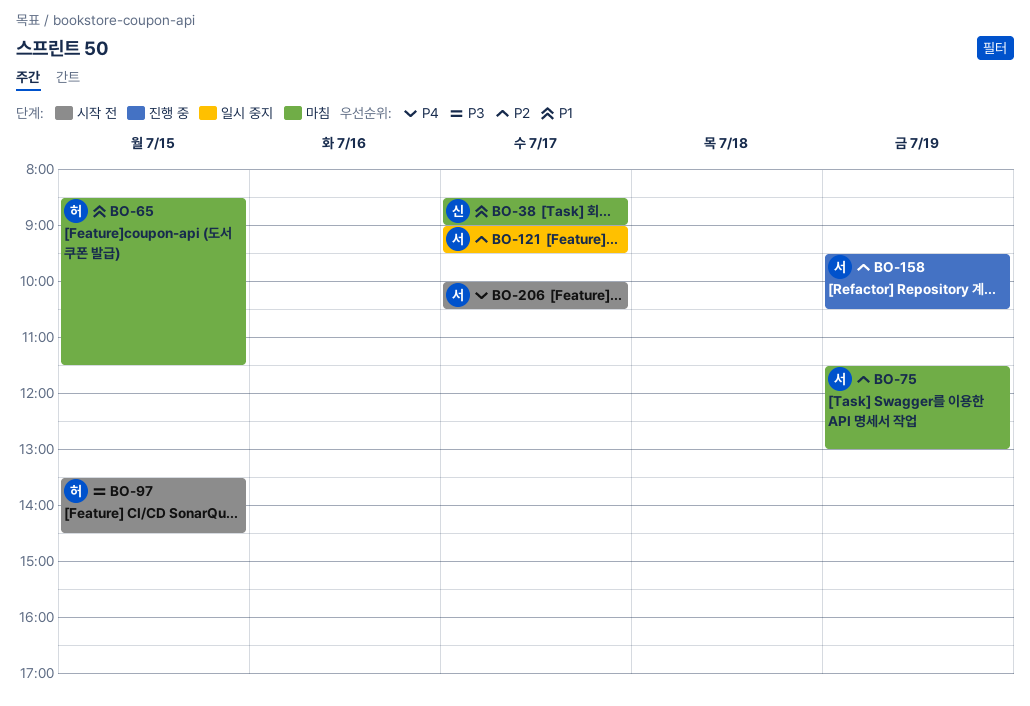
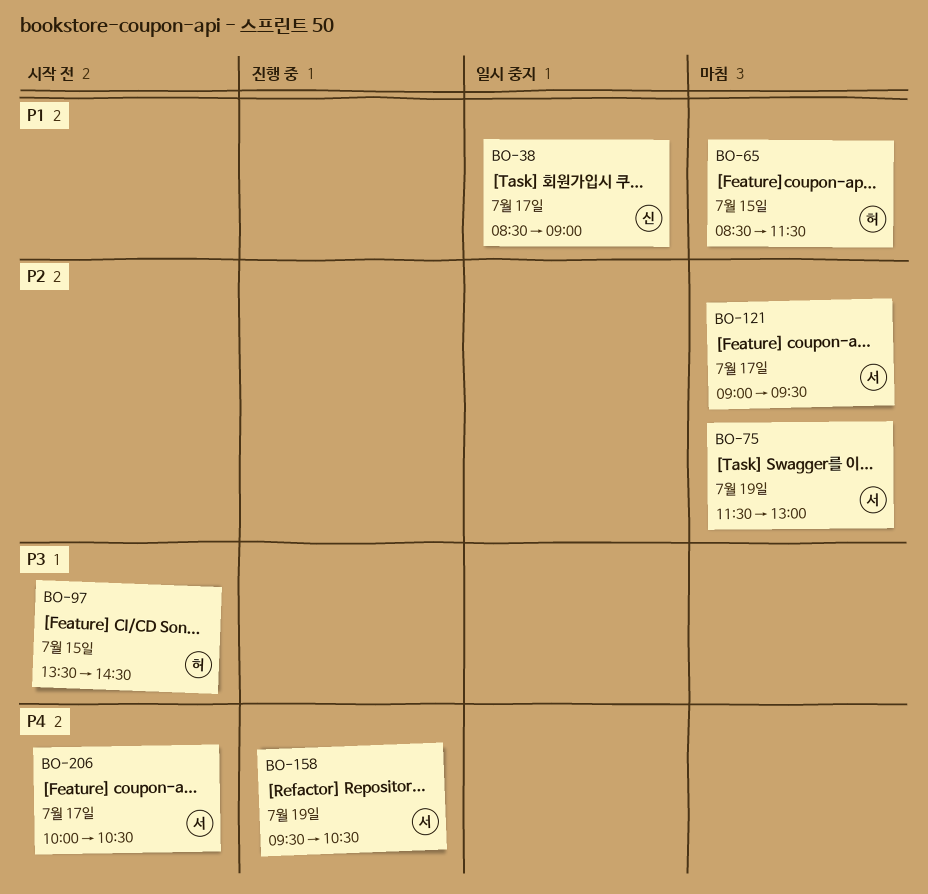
BO-38, status: 마침 -> 일시 중지
BO-121, status: 일시 중지 -> 마침
BO-158, priority: P2 -> P4

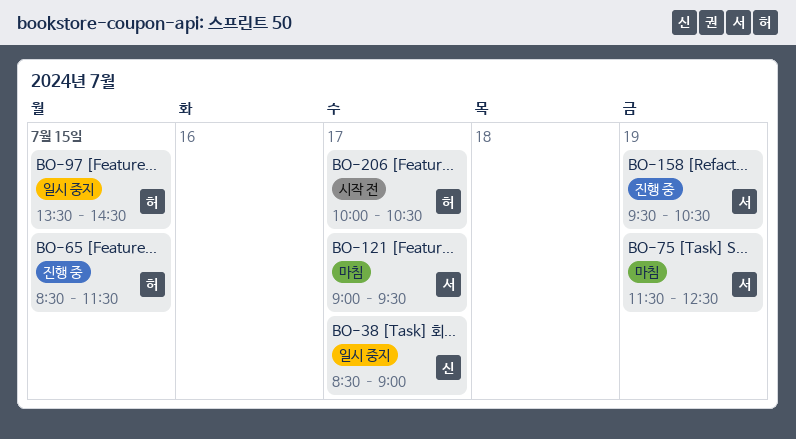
BO-65, status: 마침 -> 진행 중
BO-75, ends: 13:00 -> 12:30
BO-97, status: 시작 전 -> 일시 중지
BO-206, owner: 서 -> 허

